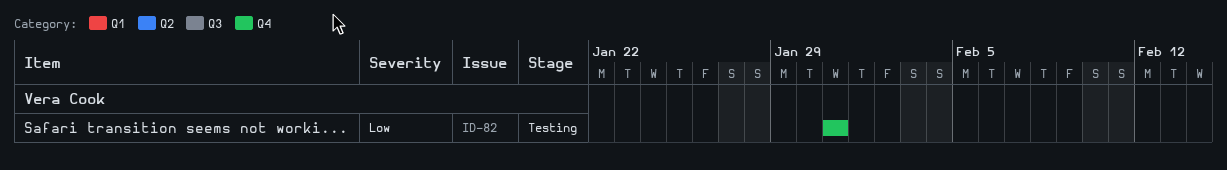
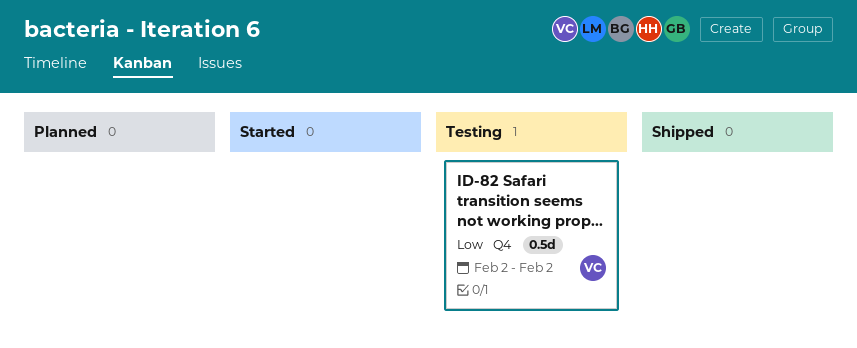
ID-82, start: Jan 31 -> Feb 2
ID-82, due: Jan 31 -> Feb 2

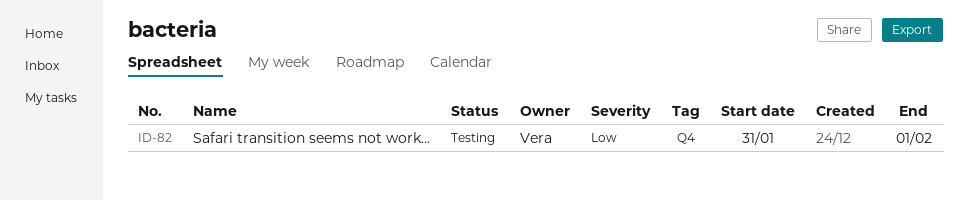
ID-82, start: Feb 2 -> Jan 31
ID-82, due: Feb 2 -> Feb 1

